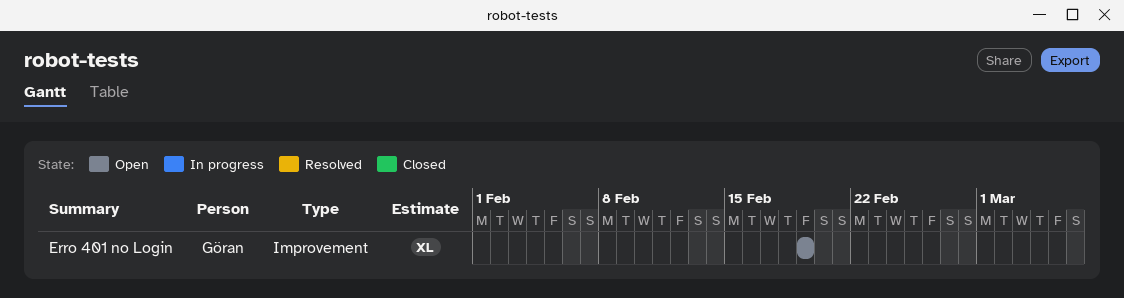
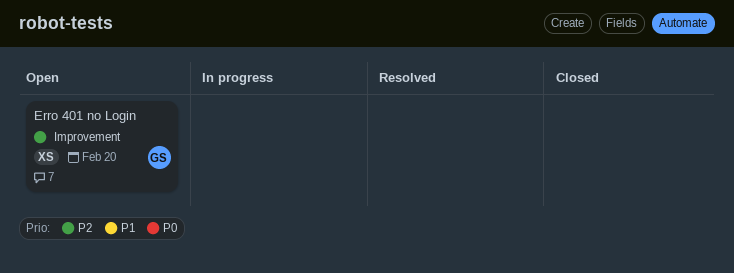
Erro 401 no Login, estimate: XL -> XS
Erro 401 no Login, due: Feb 19 -> Feb 20

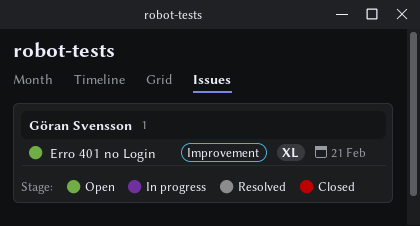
Erro 401 no Login, estimate: XS -> XL
Erro 401 no Login, due: Feb 20 -> Feb 21

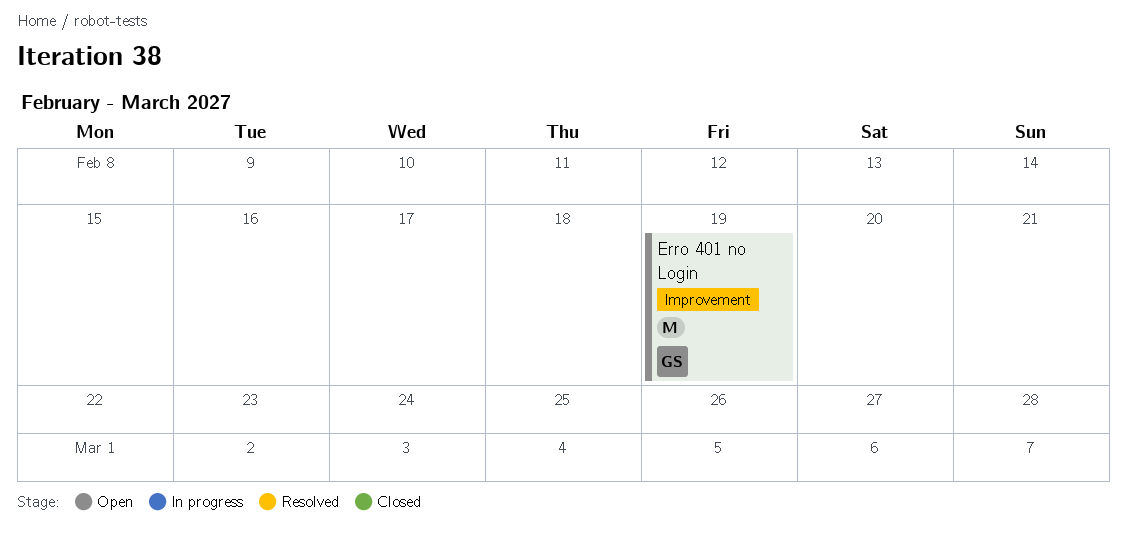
Erro 401 no Login, estimate: XL -> M
Erro 401 no Login, due: Feb 21 -> Feb 19

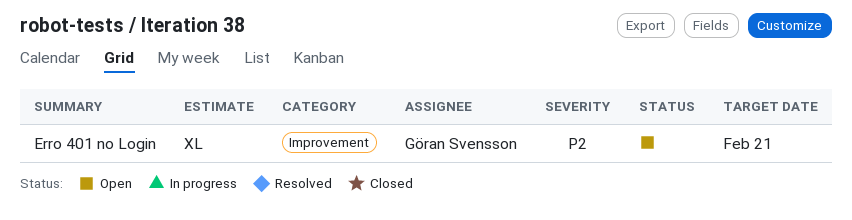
Erro 401 no Login, estimate: M -> XL
Erro 401 no Login, due: Feb 19 -> Feb 21

